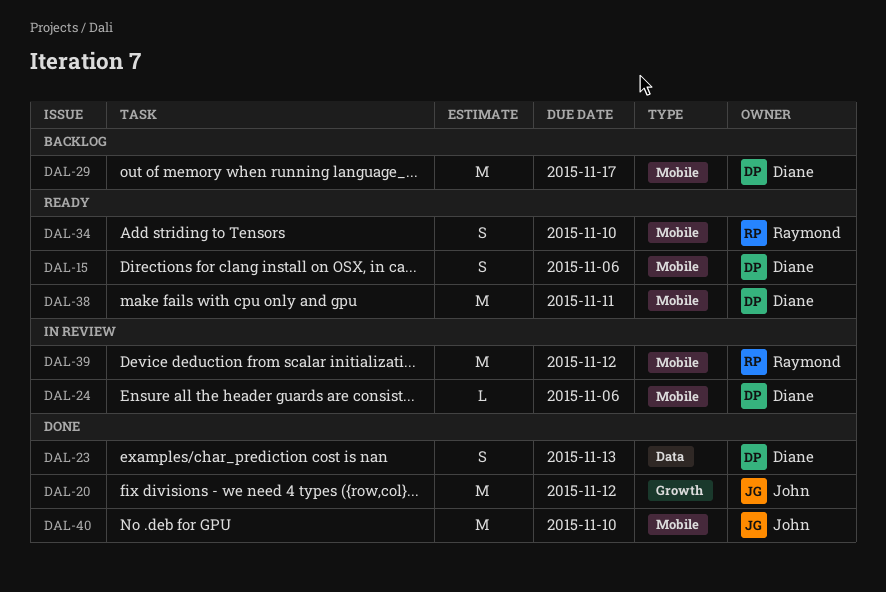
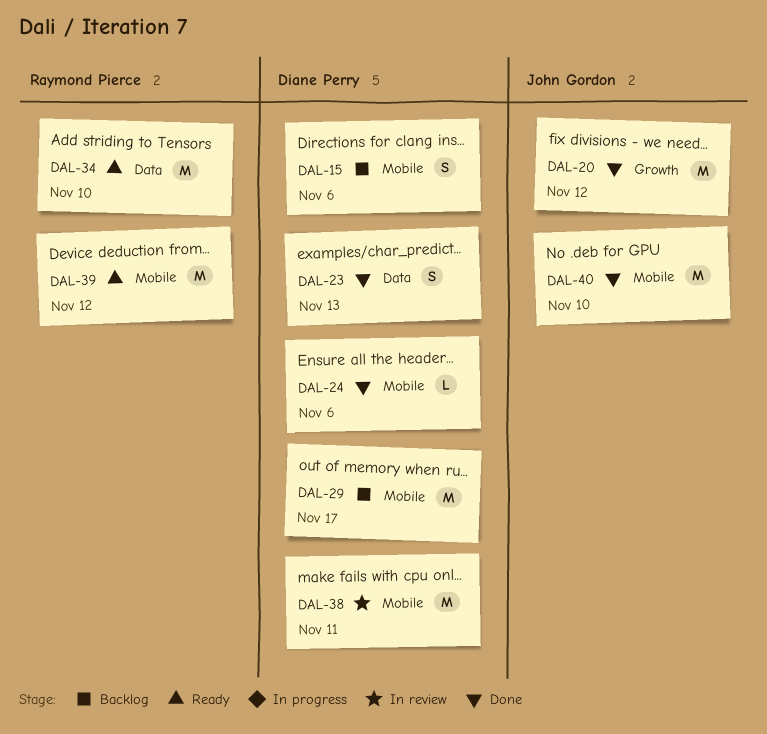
DAL-15, status: Ready -> Backlog
DAL-24, status: In review -> Done
DAL-34, label: Mobile -> Data
DAL-34, estimate: S -> M
DAL-38, status: Ready -> In review
DAL-39, status: In review -> Ready

